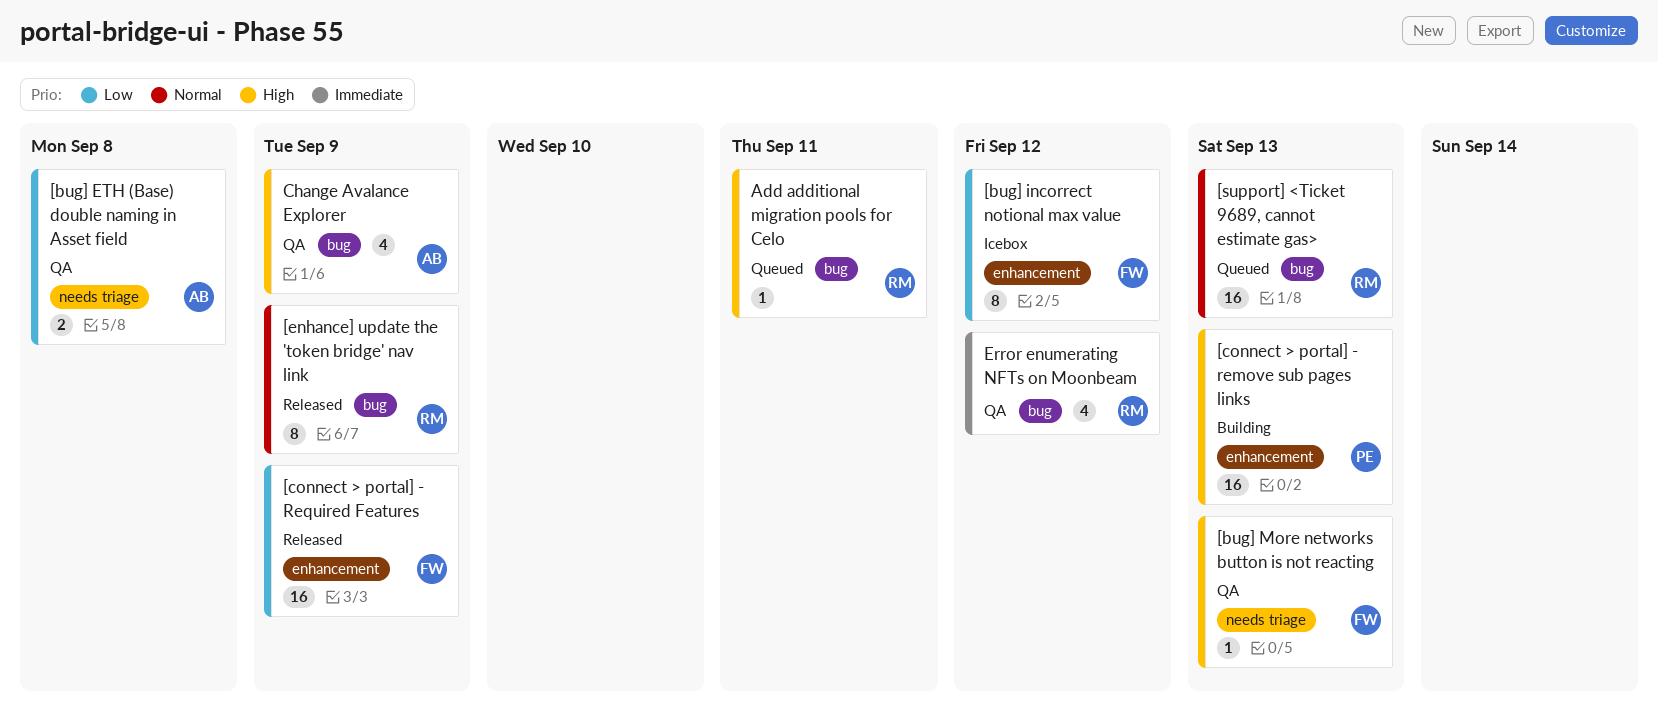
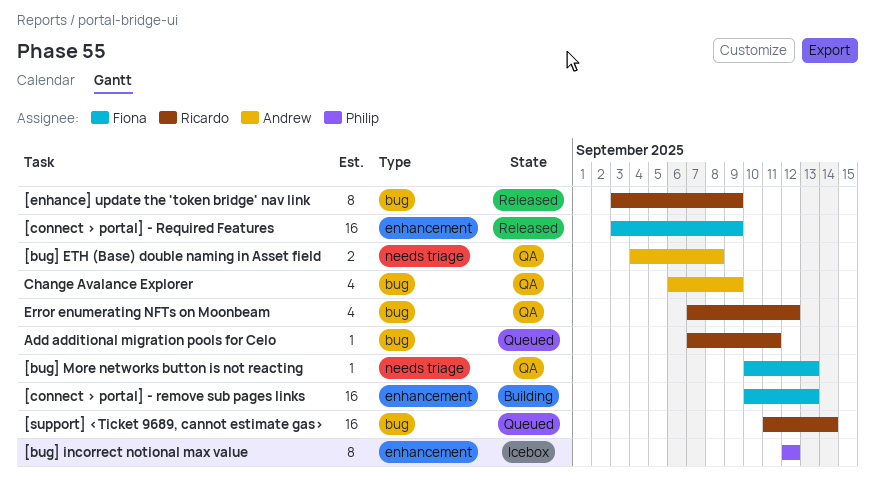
[bug] incorrect notional max value, owner: Fiona -> Philip
[connect > portal] - remove sub pages links, owner: Philip -> Fiona
[support] <Ticket 9689, cannot estimate gas>, due: Sep 13 -> Sep 14

